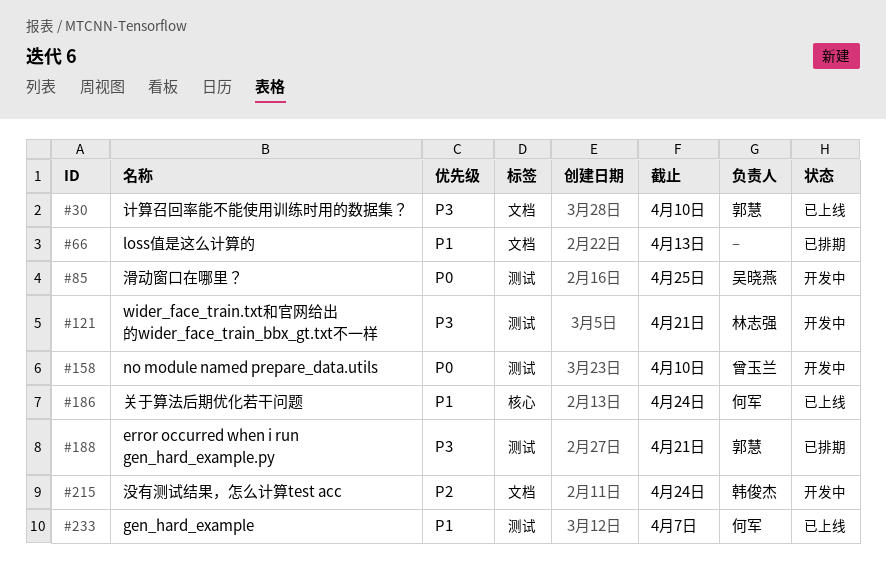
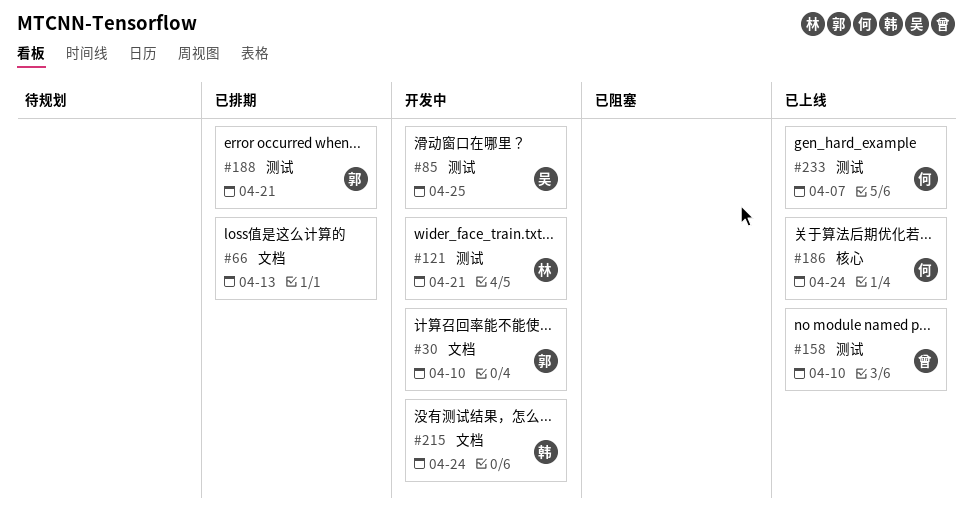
#30, status: 已上线 -> 开发中
#158, status: 开发中 -> 已上线

